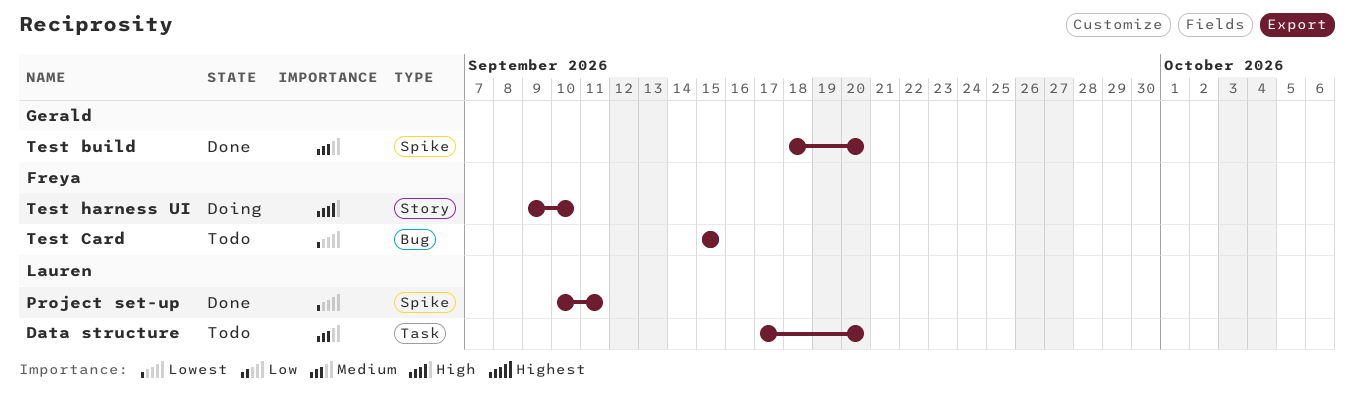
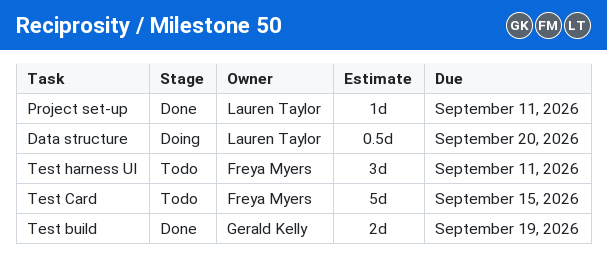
Data structure, status: Todo -> Doing
Test build, due: Sep 20 -> Sep 19
Test harness UI, status: Doing -> Todo
Test harness UI, due: Sep 10 -> Sep 11

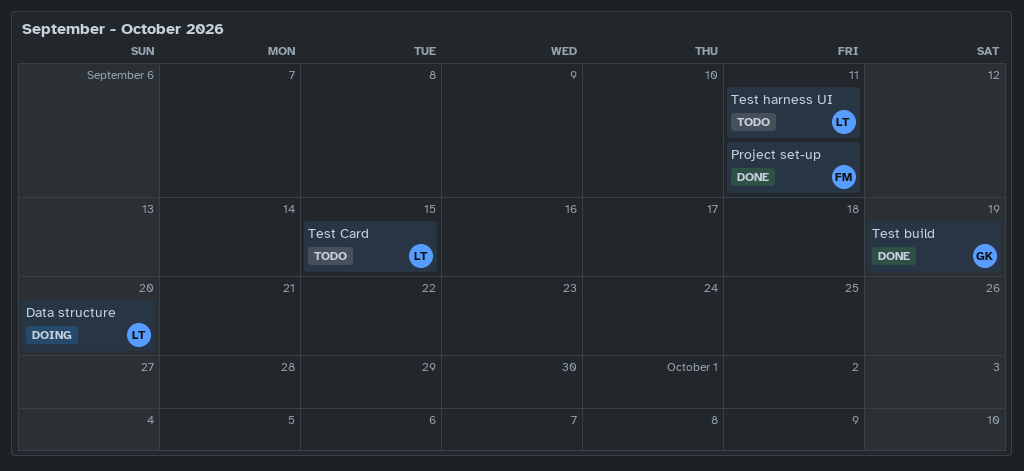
Project set-up, owner: Lauren Taylor -> Freya Myers
Test Card, owner: Freya Myers -> Lauren Taylor
Test harness UI, owner: Freya Myers -> Lauren Taylor

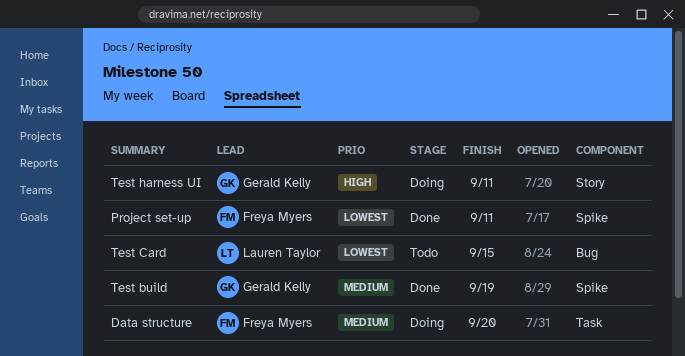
Data structure, owner: Lauren Taylor -> Freya Myers
Test harness UI, status: Todo -> Doing
Test harness UI, owner: Lauren Taylor -> Gerald Kelly

